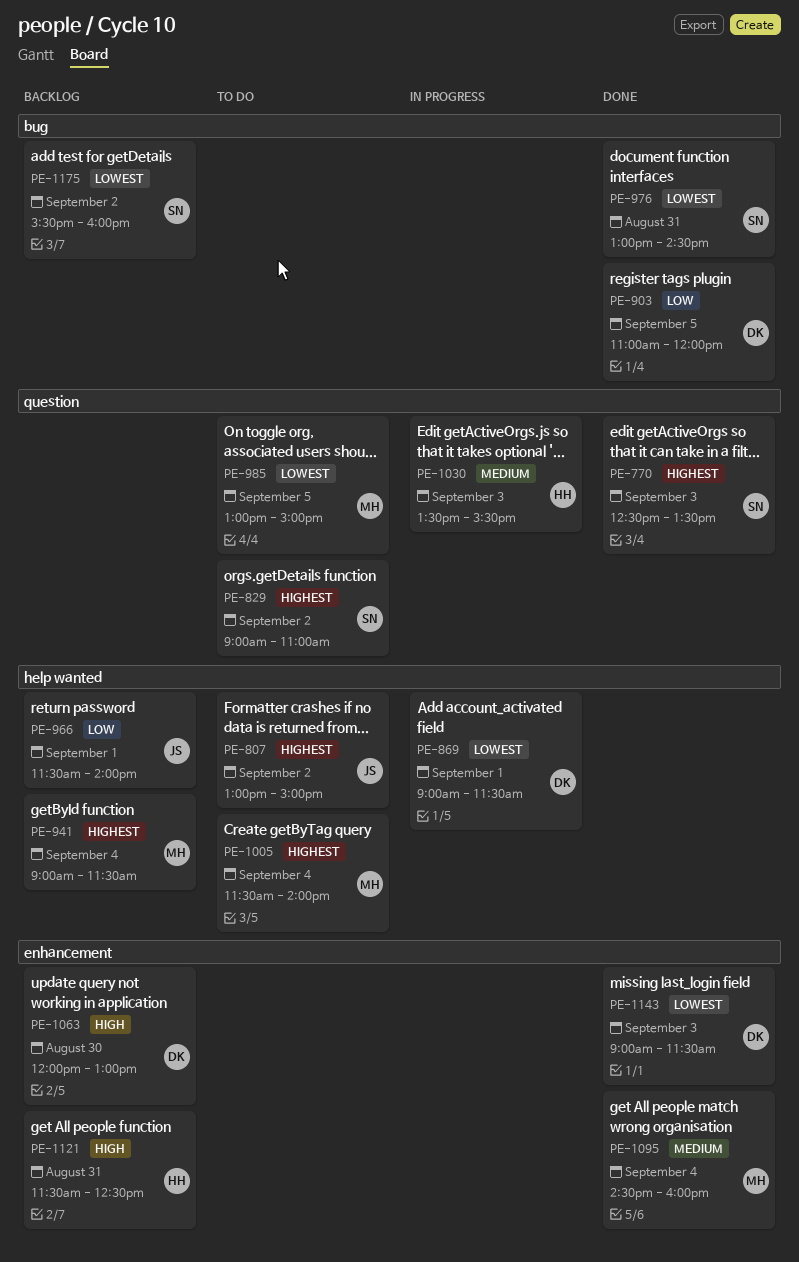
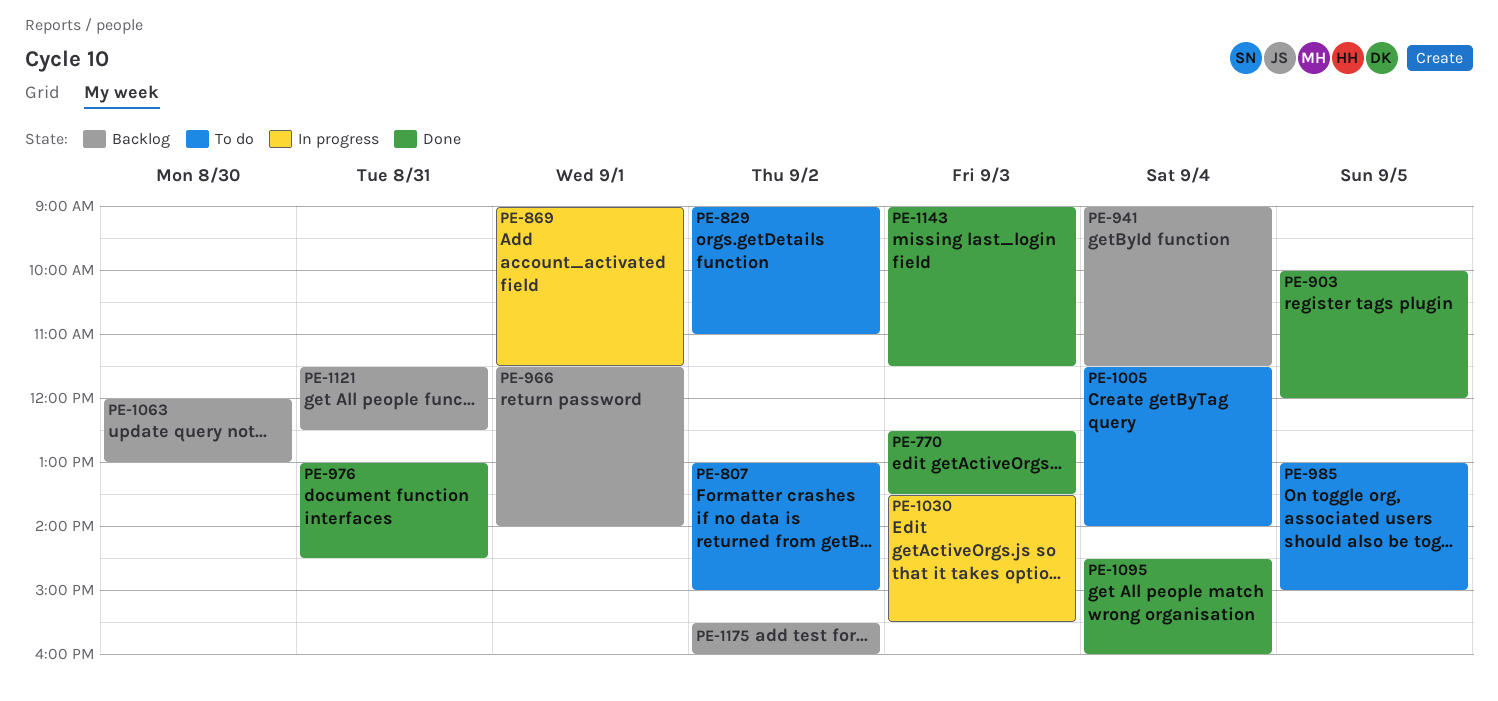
PE-903, begins: 11:00 -> 10:00

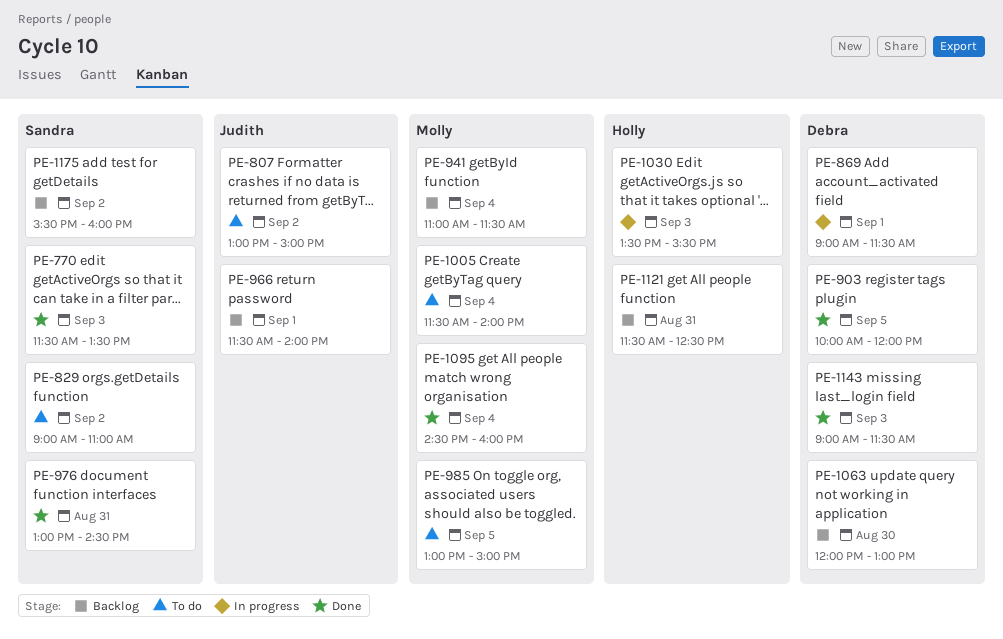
PE-770, begins: 12:30 -> 11:30
PE-941, begins: 09:00 -> 11:00

